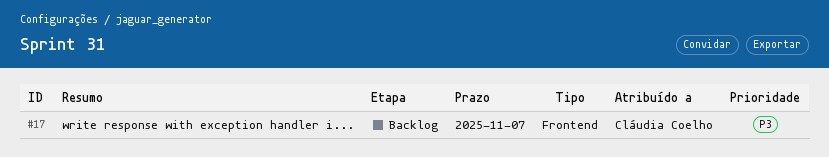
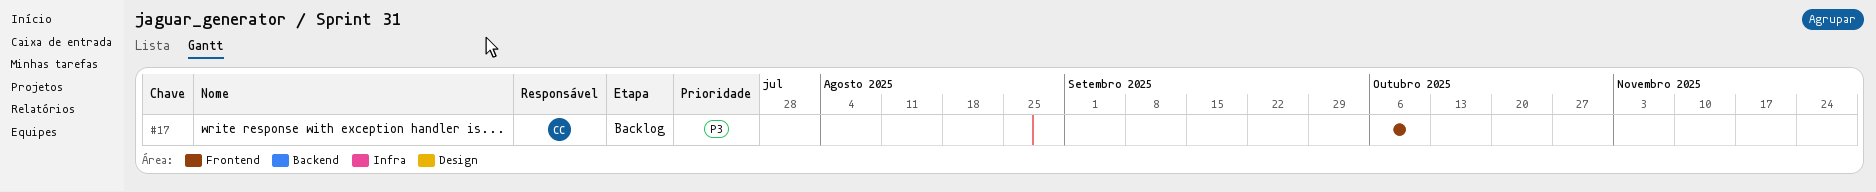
#17, due: Nov 7 -> Oct 10

